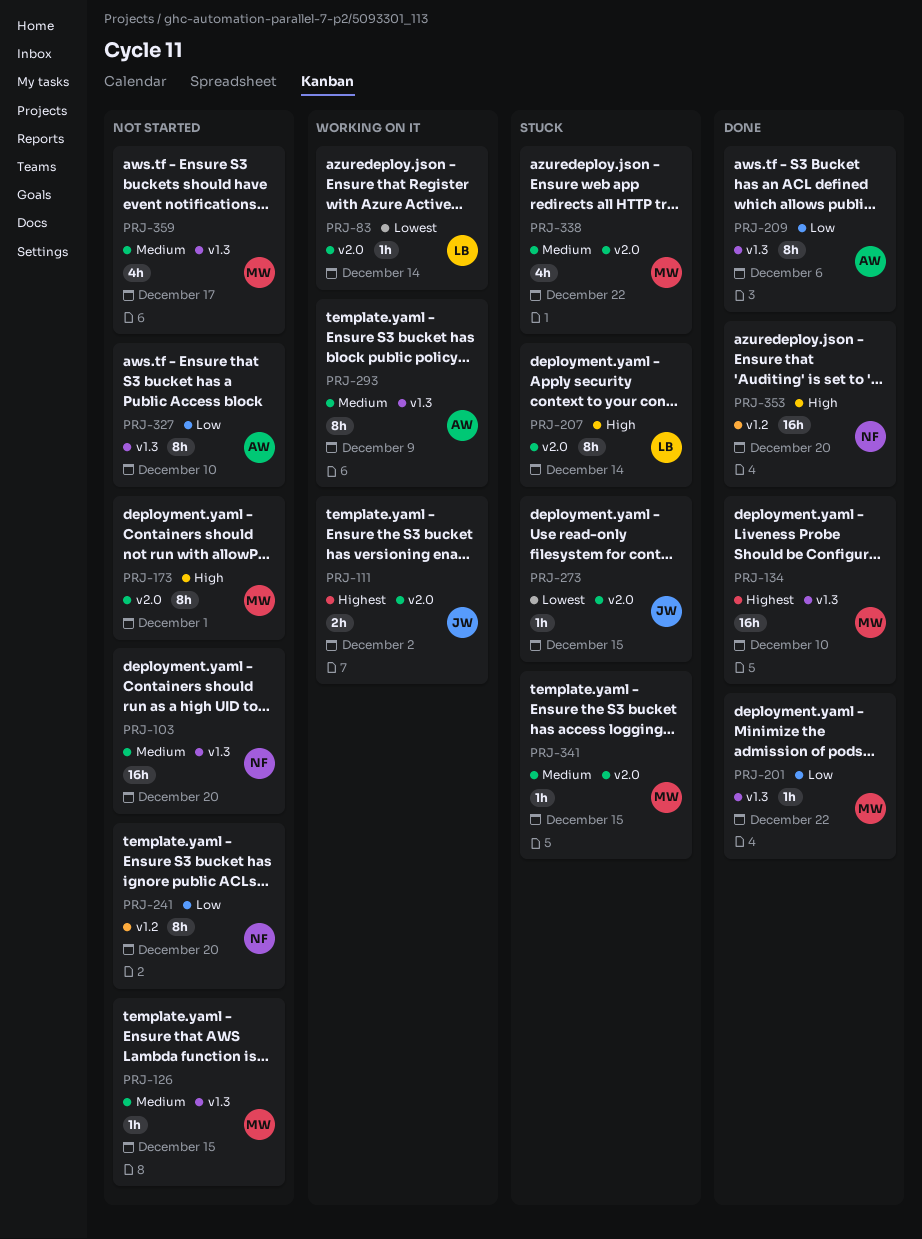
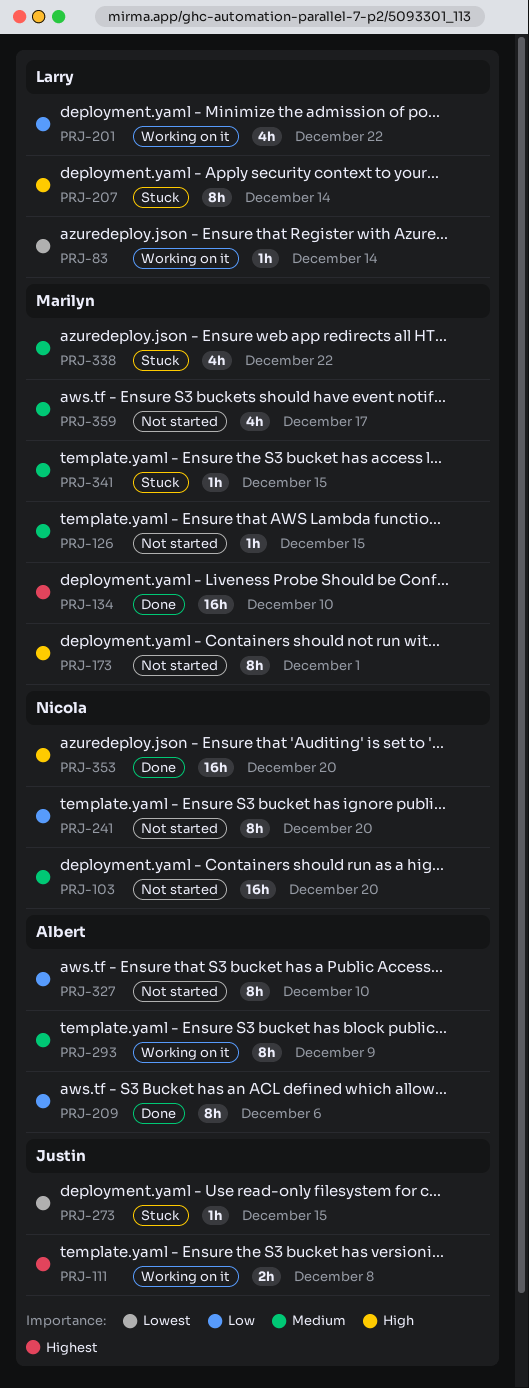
PRJ-111, due: Dec 2 -> Dec 8
PRJ-201, status: Done -> Working on it
PRJ-201, owner: Marilyn -> Larry
PRJ-201, estimate: 1h -> 4h

